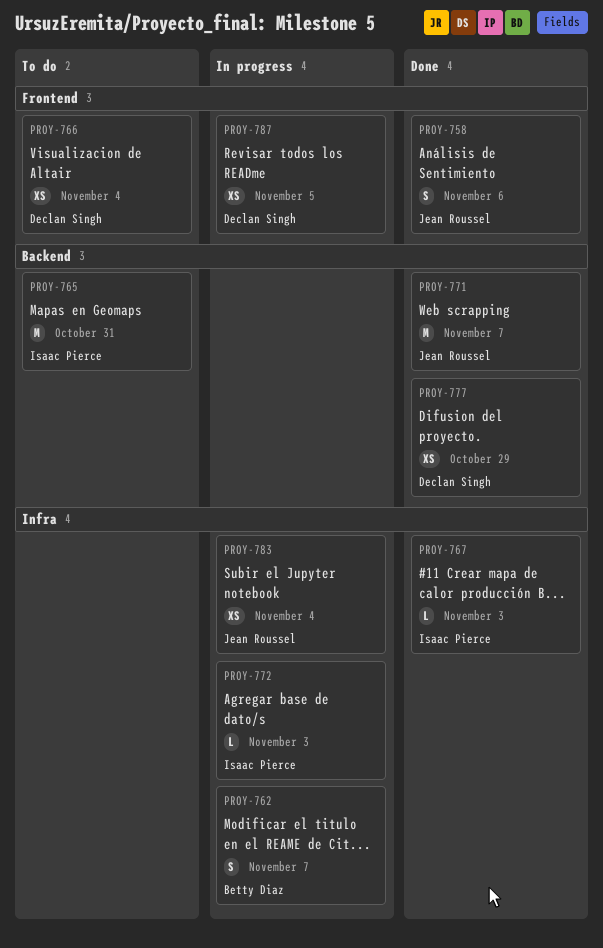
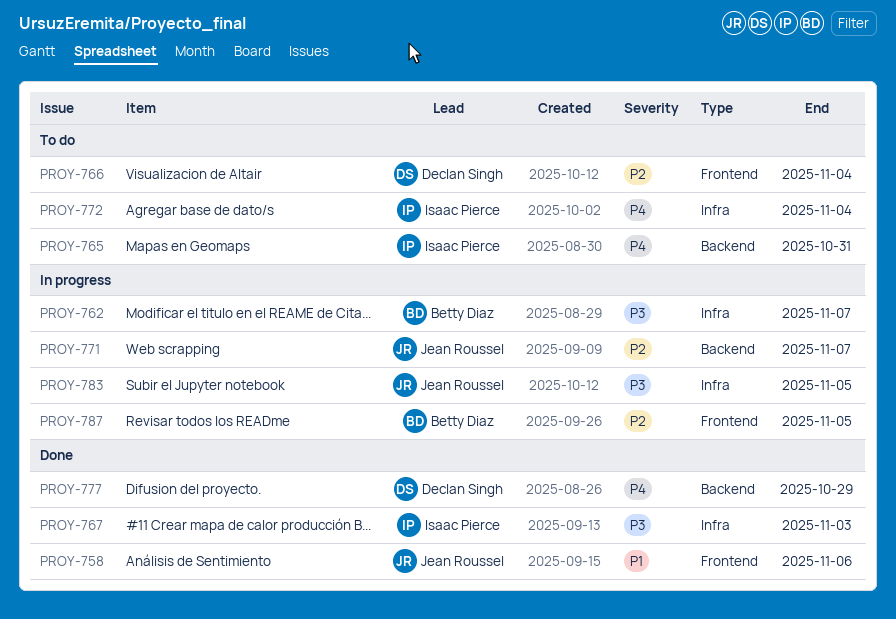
PROY-771, status: Done -> In progress
PROY-772, status: In progress -> To do
PROY-772, due: Nov 3 -> Nov 4
PROY-783, due: Nov 4 -> Nov 5
PROY-787, owner: Declan Singh -> Betty Diaz

